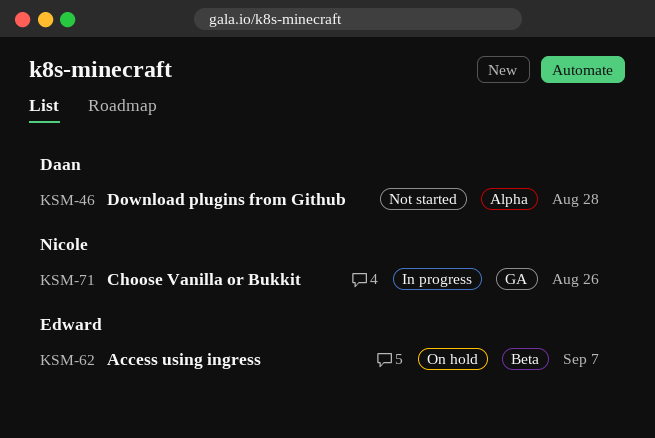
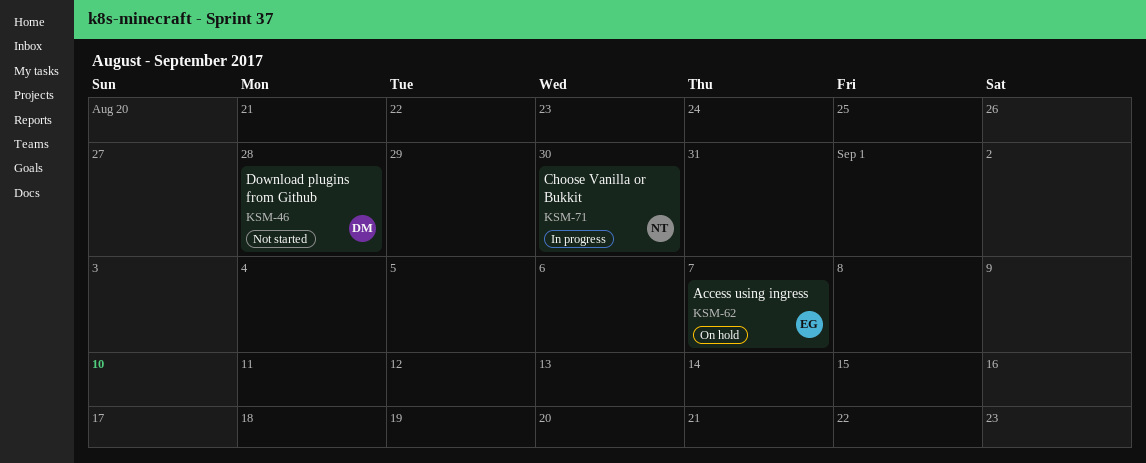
KSM-71, due: Aug 26 -> Aug 30

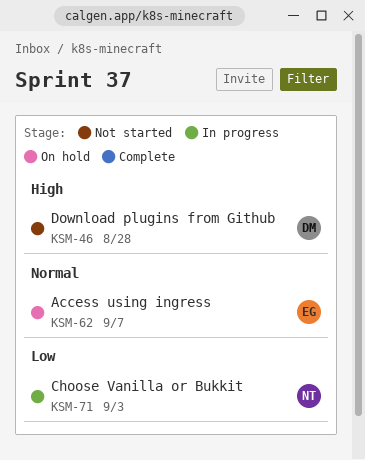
KSM-71, due: Aug 30 -> Sep 3

